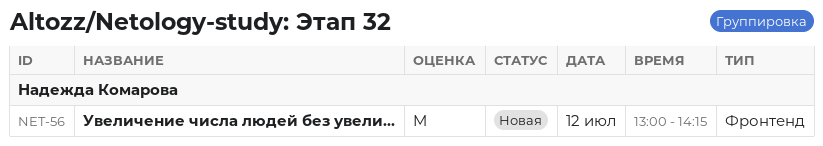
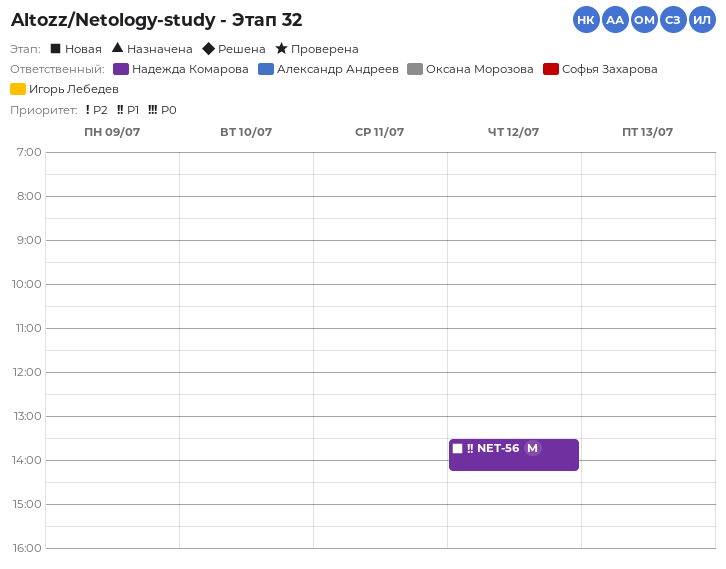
NET-56, begins: 13:00 -> 13:30

